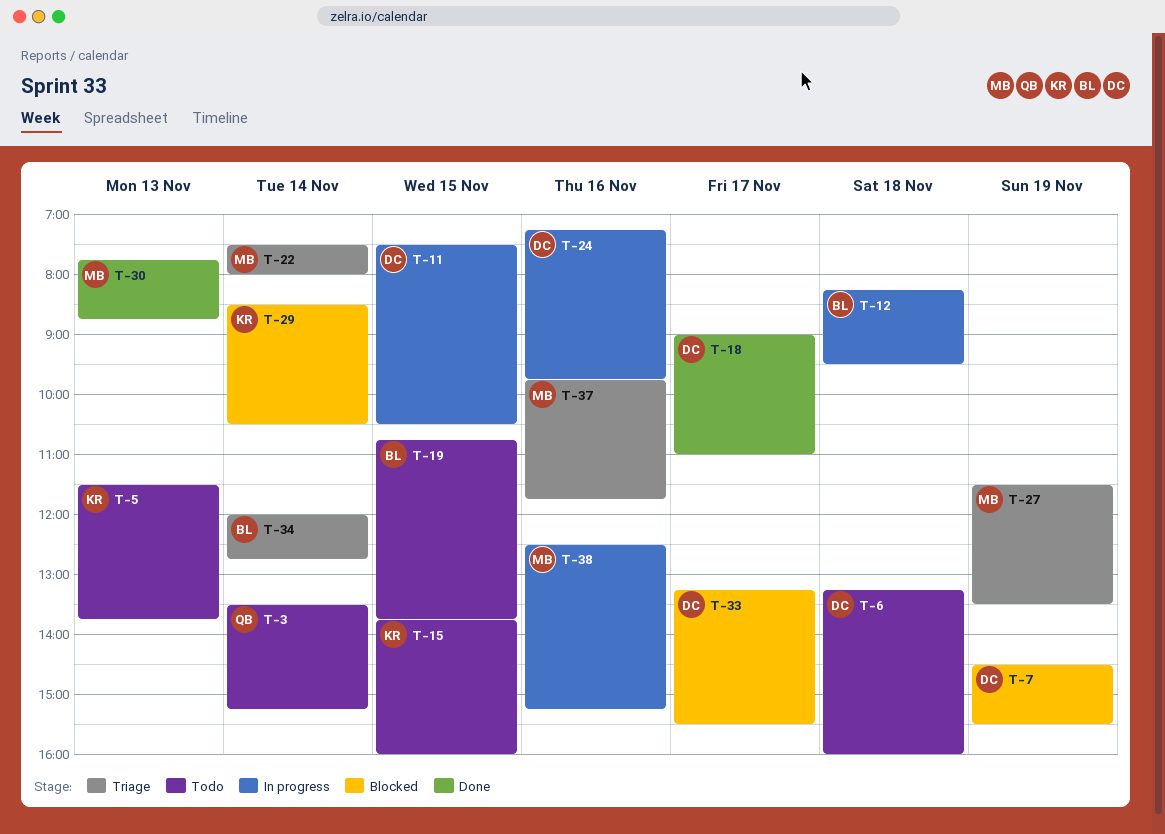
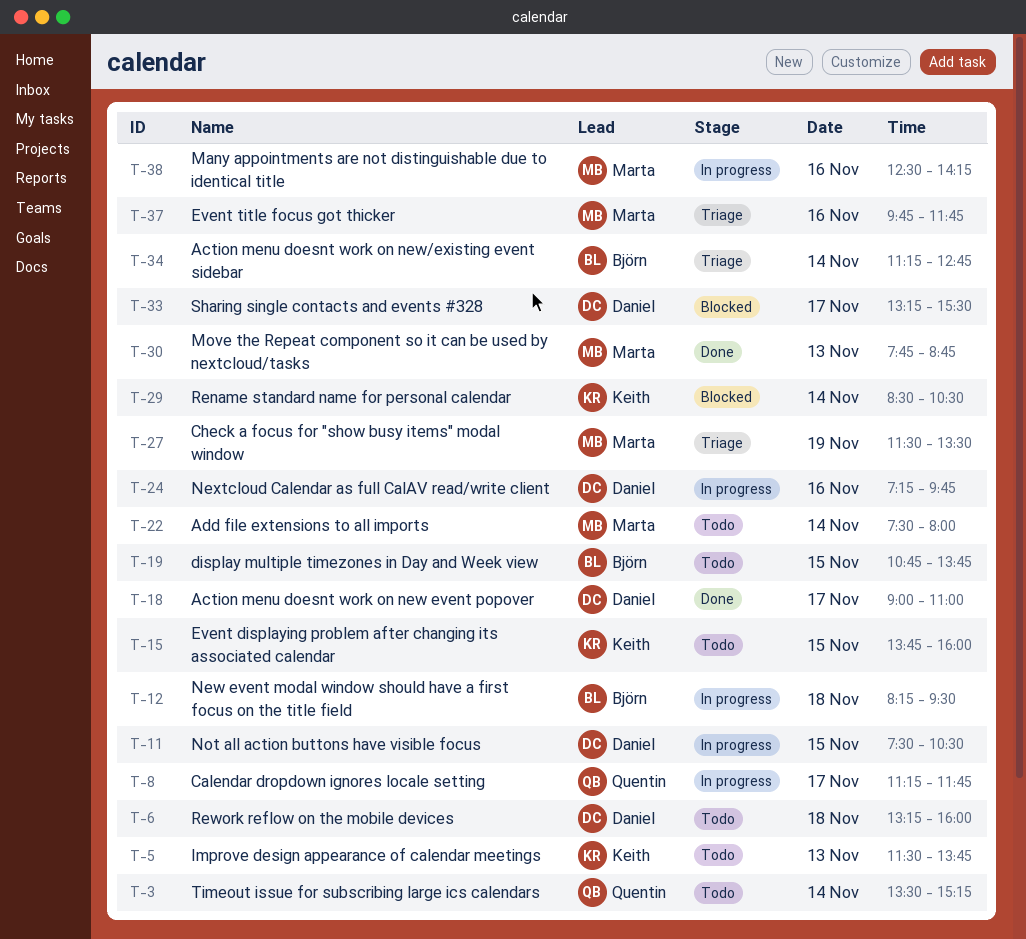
T-7: present -> none
T-8: none -> present
T-22, status: Triage -> Todo
T-34, begins: 12:00 -> 11:15
T-38, ends: 15:15 -> 14:15

